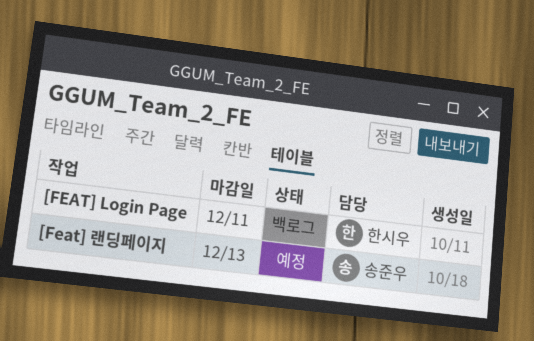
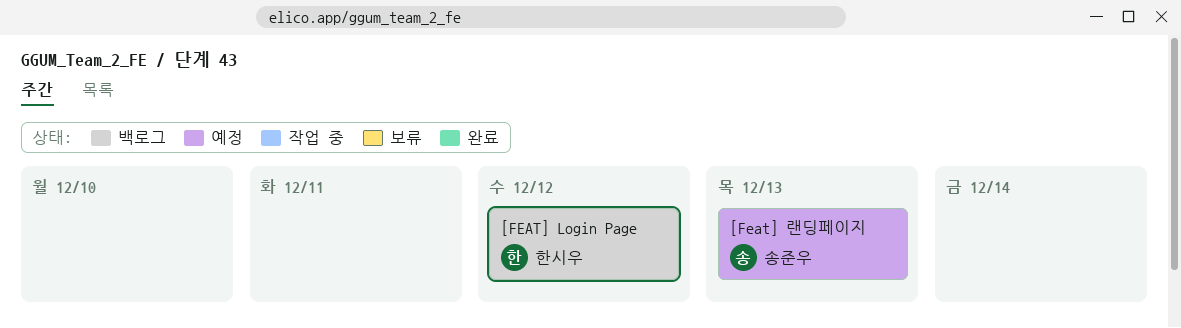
[FEAT] Login Page, due: Dec 11 -> Dec 12

